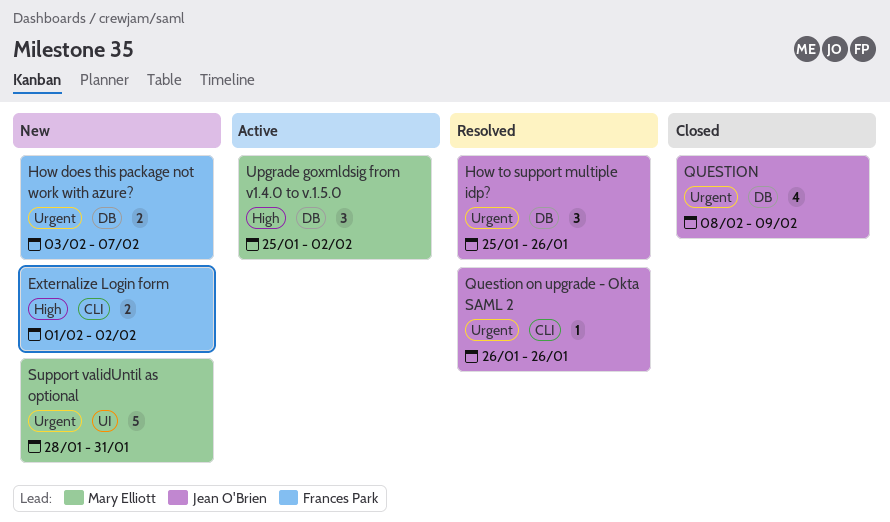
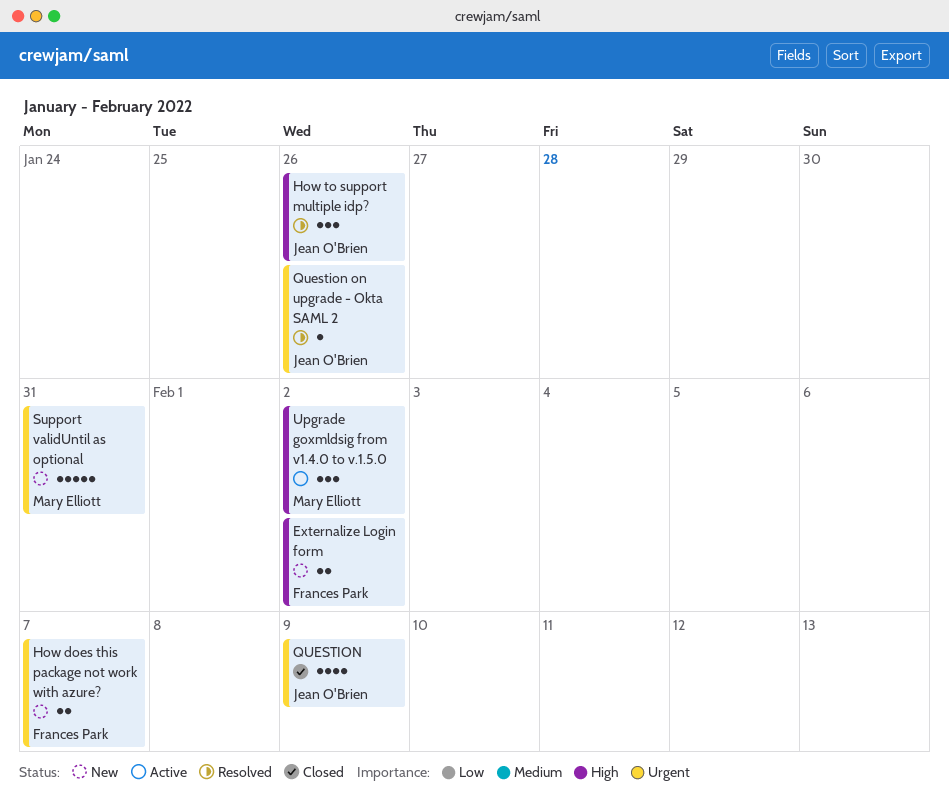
How to support multiple idp?, priority: Urgent -> High

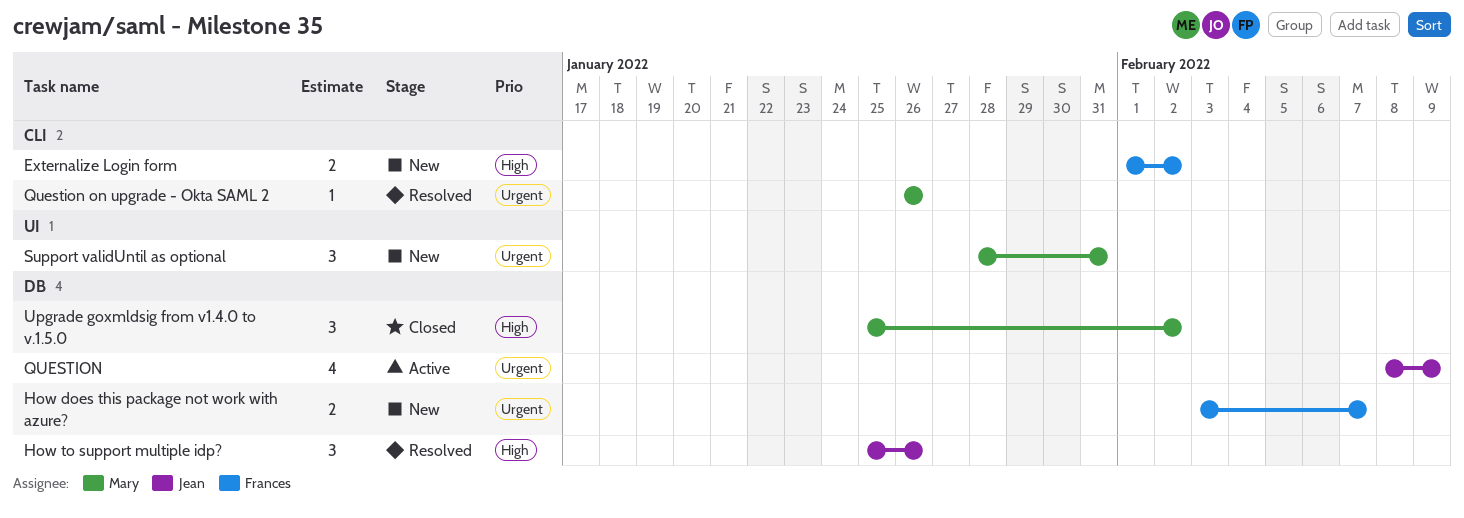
QUESTION, status: Closed -> Active
Question on upgrade - Okta SAML 2, owner: Jean O'Brien -> Mary Elliott
Support validUntil as optional, estimate: 5 -> 3
Upgrade goxmldsig from v1.4.0 to v.1.5.0, status: Active -> Closed

